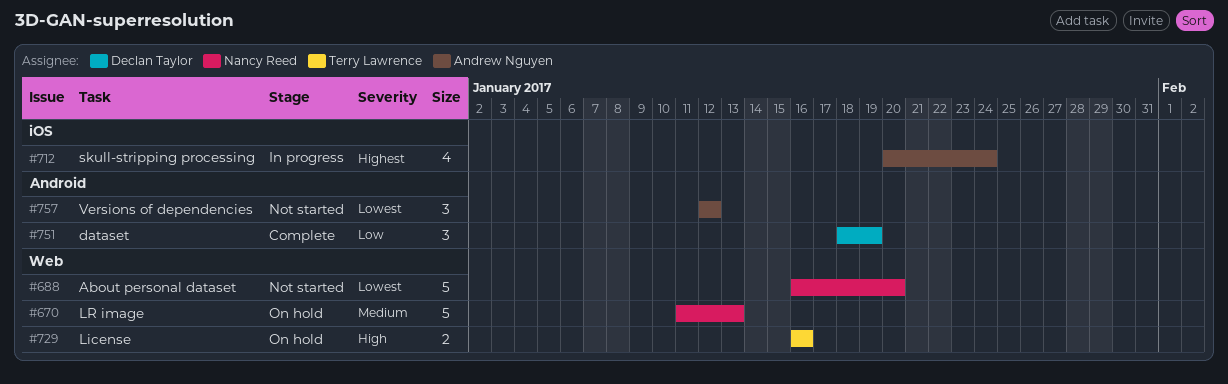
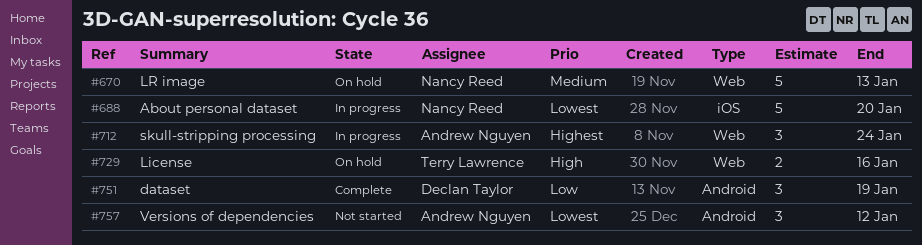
#688, status: Not started -> In progress
#688, label: Web -> iOS
#712, label: iOS -> Web
#712, estimate: 4 -> 3

